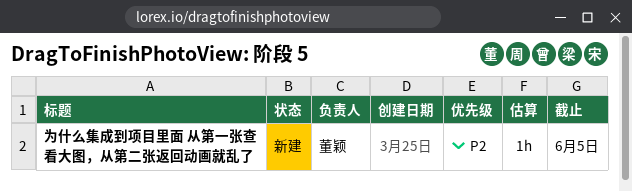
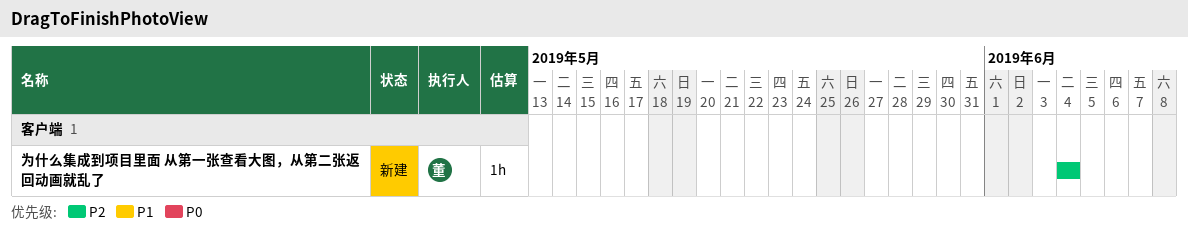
为什么集成到项目里面 从第一张查看大图，从第二张返回动画就乱了, due: Jun 5 -> Jun 4

